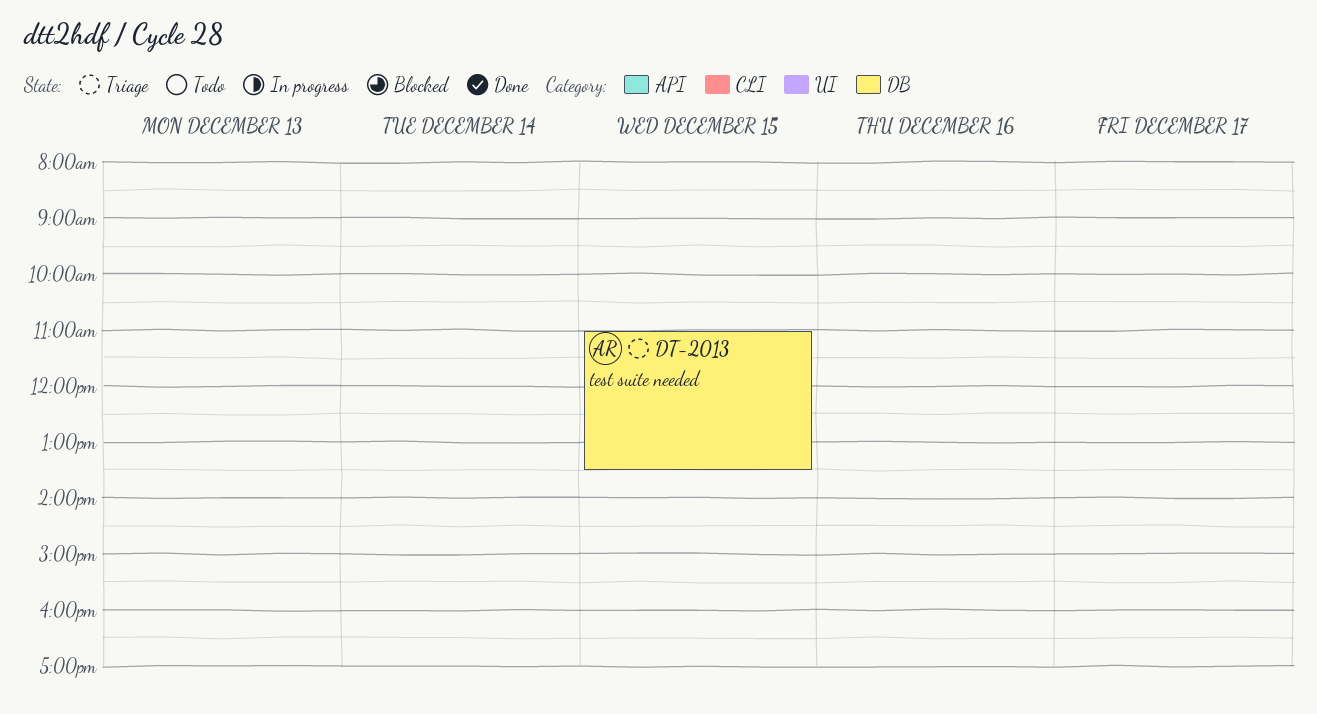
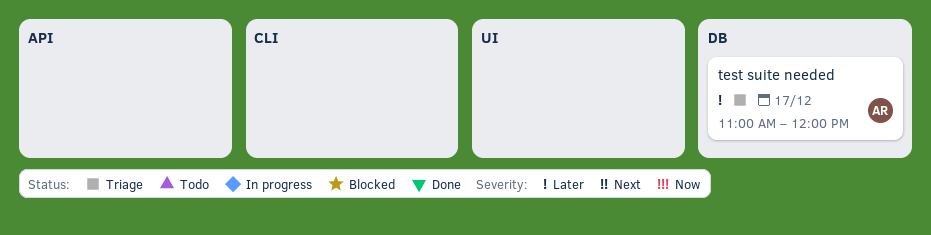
test suite needed, day: Dec 15 -> Dec 17
test suite needed, ends: 13:30 -> 12:00

